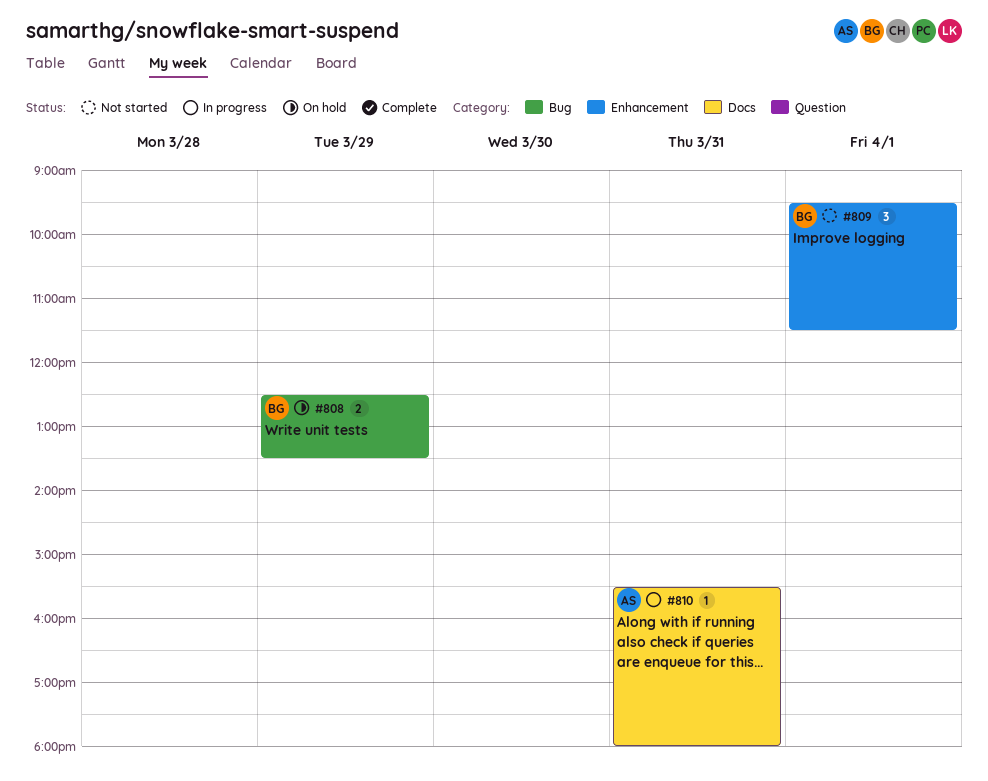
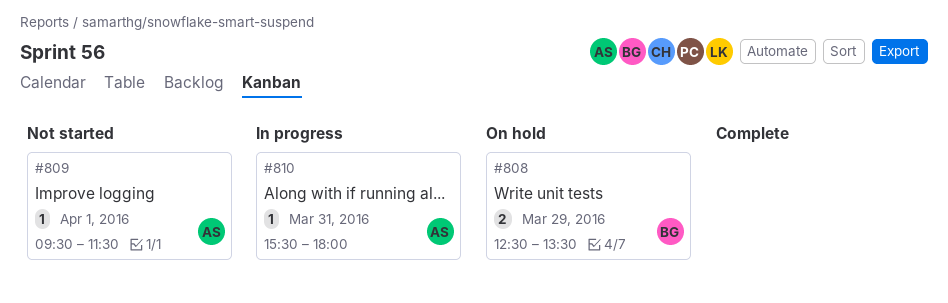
#809, owner: BG -> AS
#809, estimate: 3 -> 1

